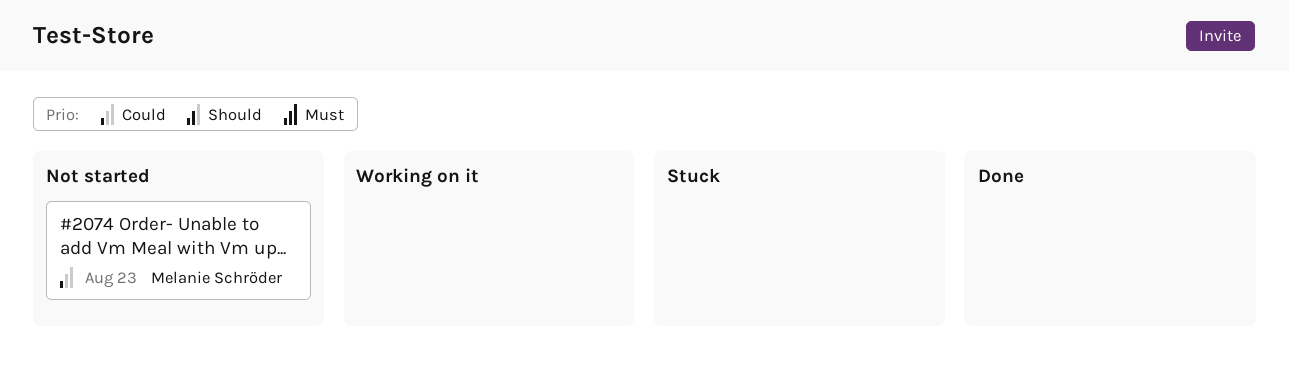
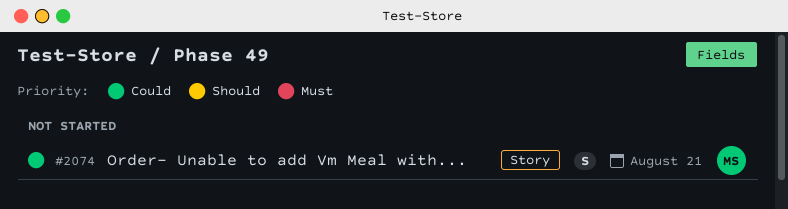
#2074, due: Aug 23 -> Aug 21

